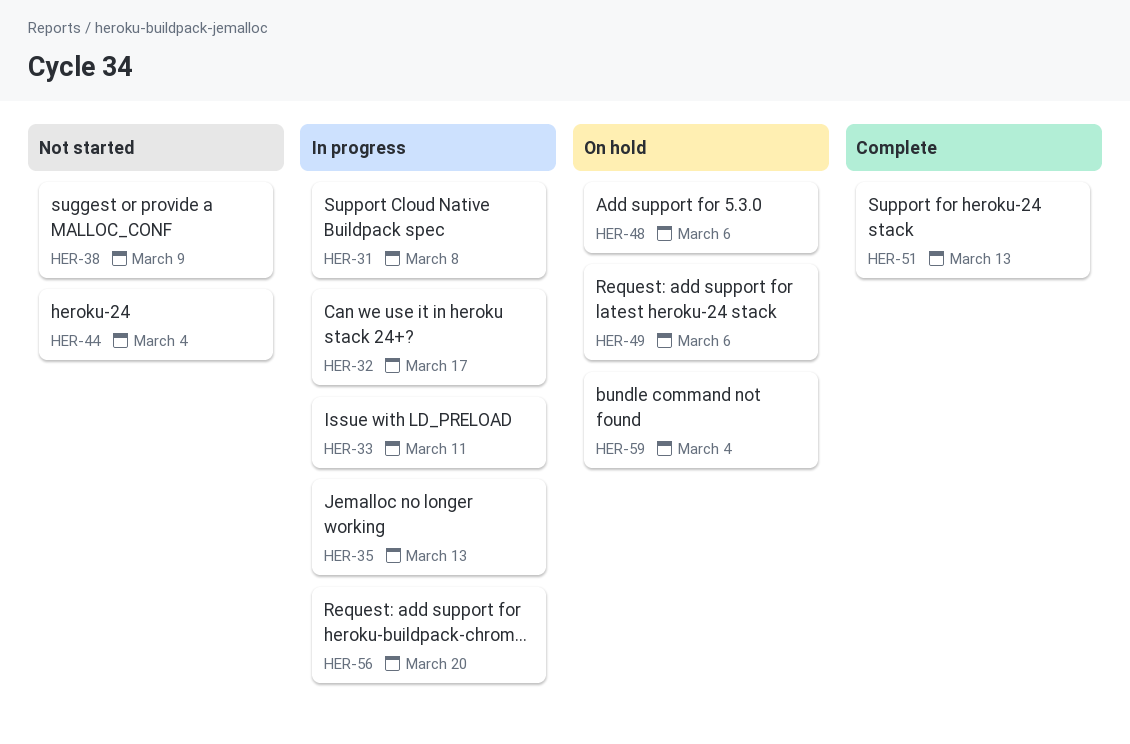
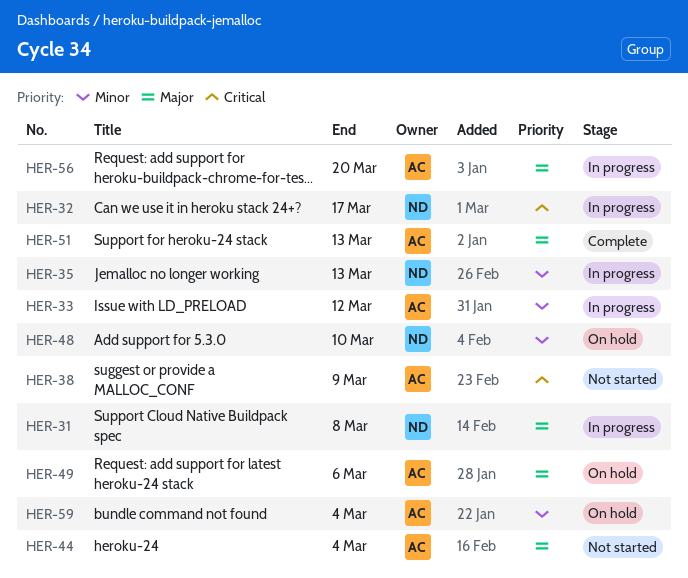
HER-33, due: Mar 11 -> Mar 12
HER-48, due: Mar 6 -> Mar 10

